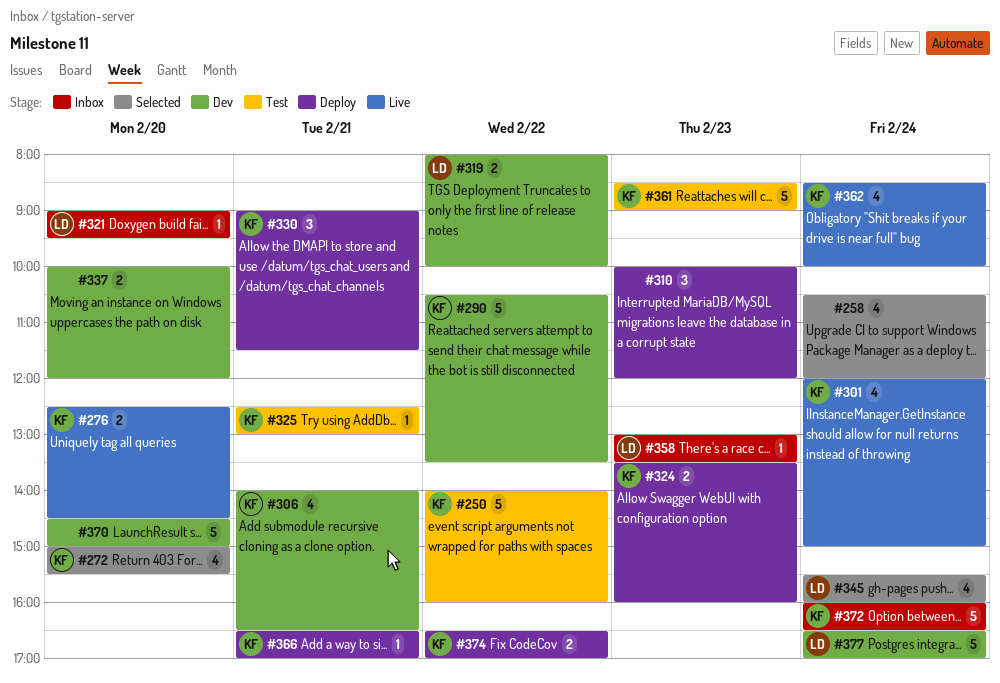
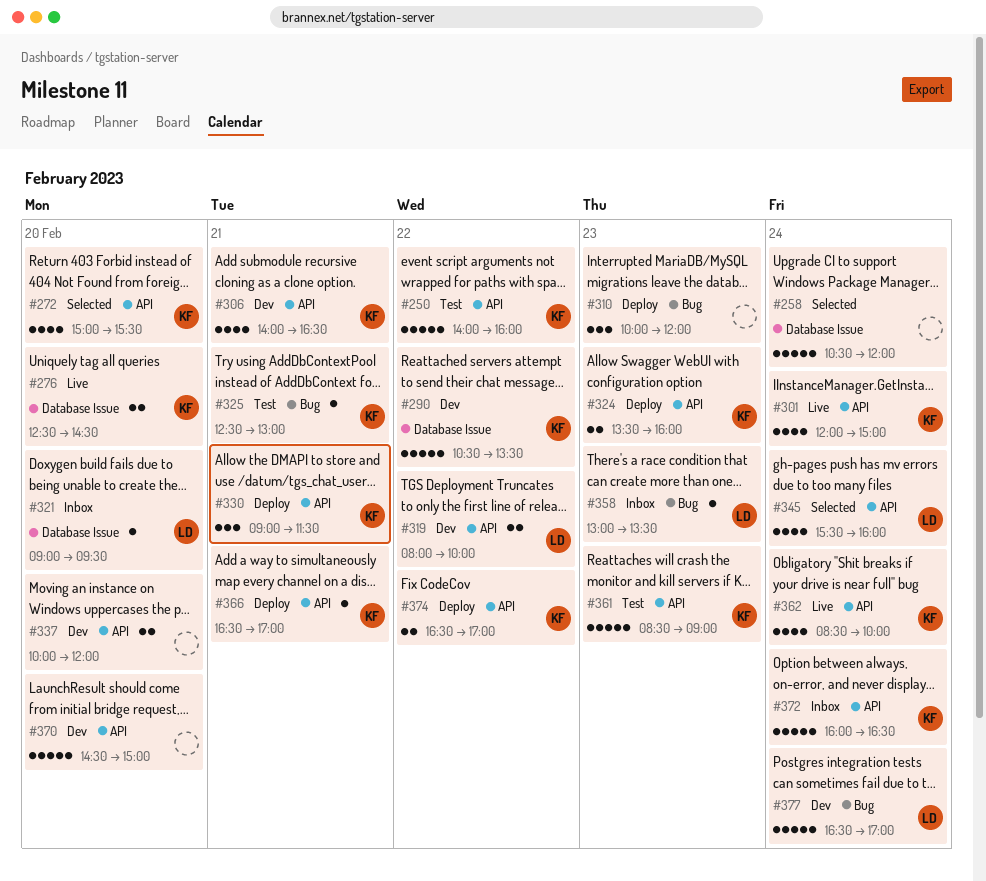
#258, estimate: 4 -> 5

